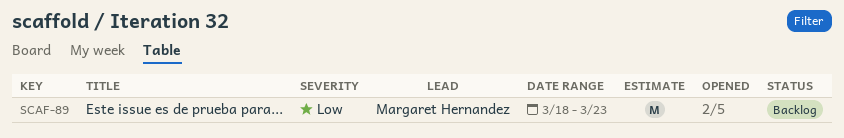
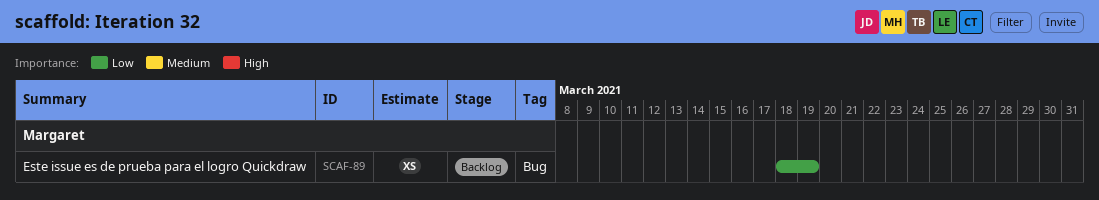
SCAF-89, estimate: M -> XS
SCAF-89, due: Mar 23 -> Mar 19

